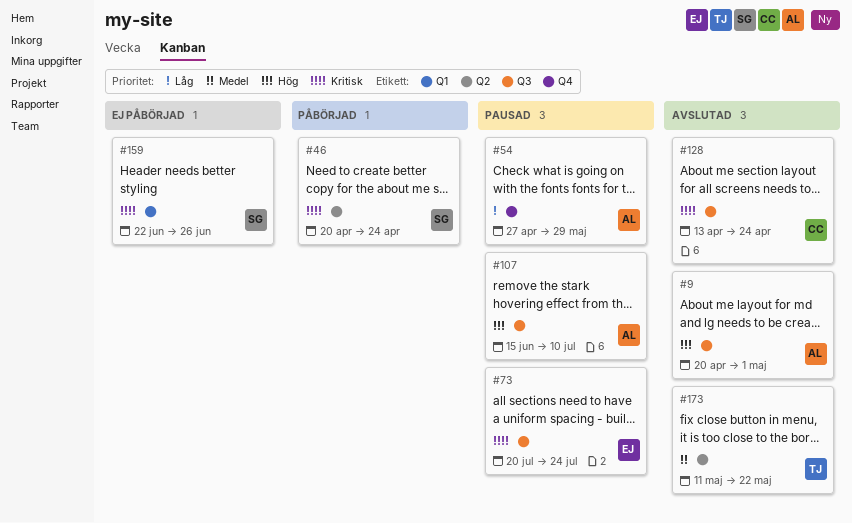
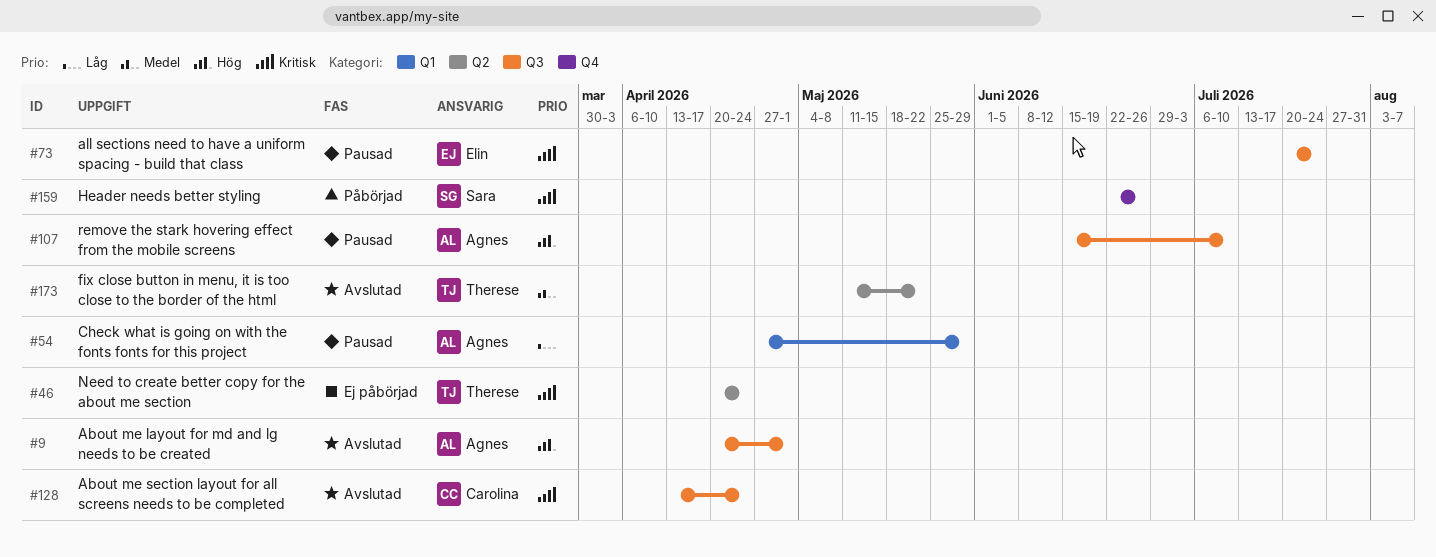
#46, status: Påbörjad -> Ej påbörjad
#46, owner: Sara -> Therese
#54, label: Q4 -> Q1
#159, status: Ej påbörjad -> Påbörjad
#159, label: Q1 -> Q4

